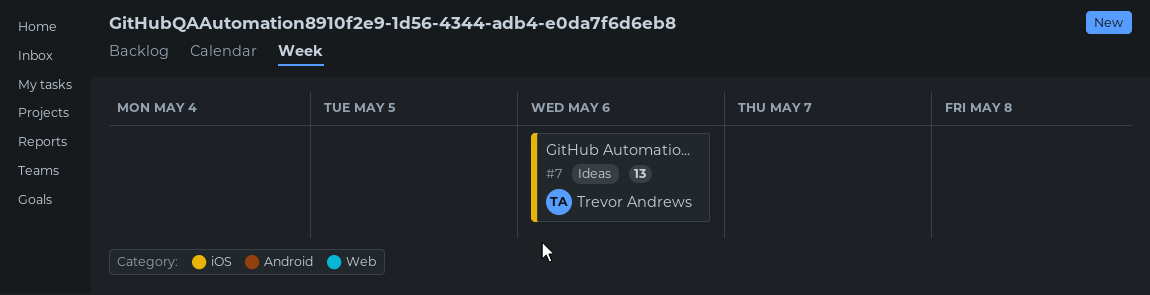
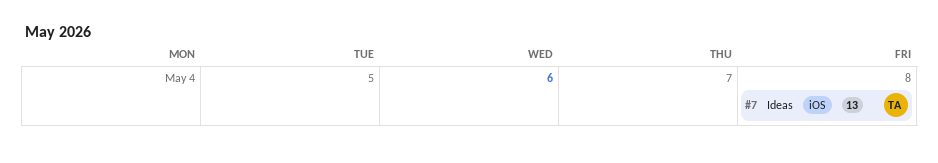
#7, due: May 6 -> May 8

